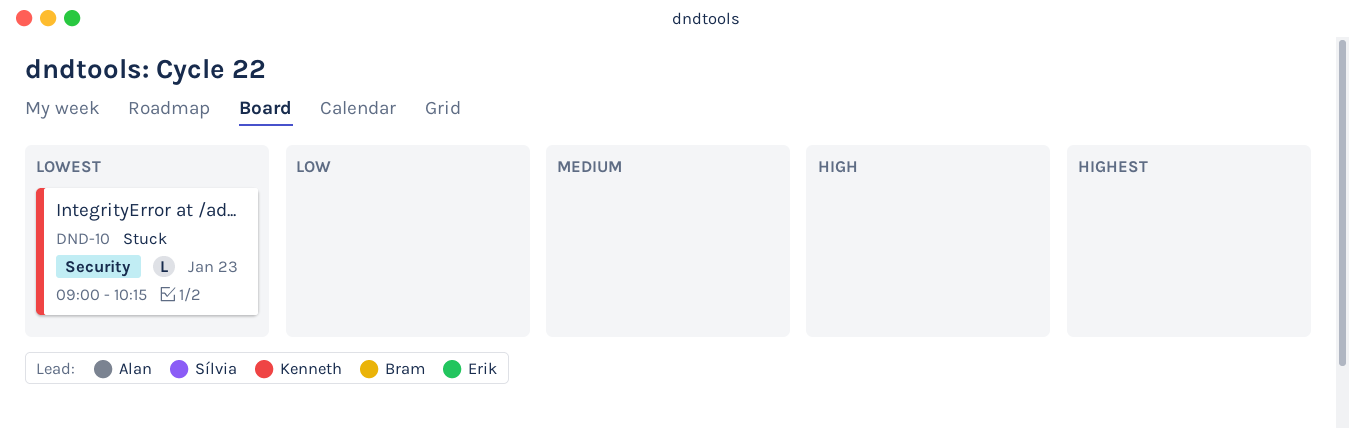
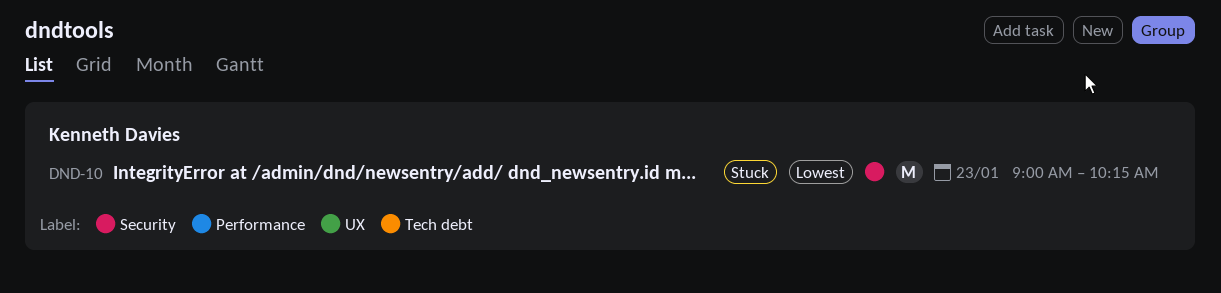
DND-10, estimate: L -> M

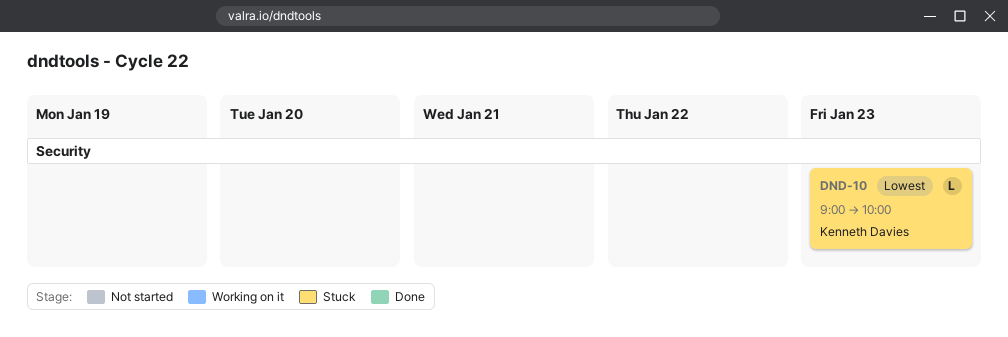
DND-10, estimate: M -> L
DND-10, ends: 10:15 -> 10:00

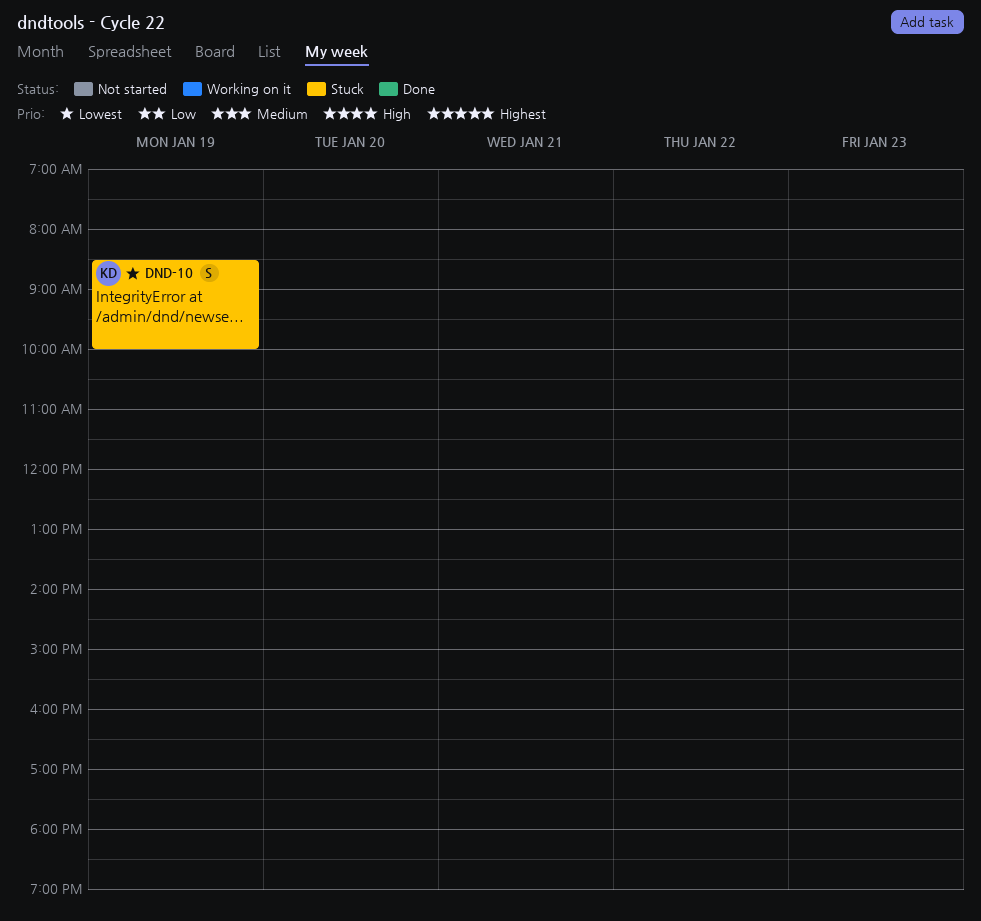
DND-10, estimate: L -> S
DND-10, day: Jan 23 -> Jan 19
DND-10, begins: 09:00 -> 08:30

